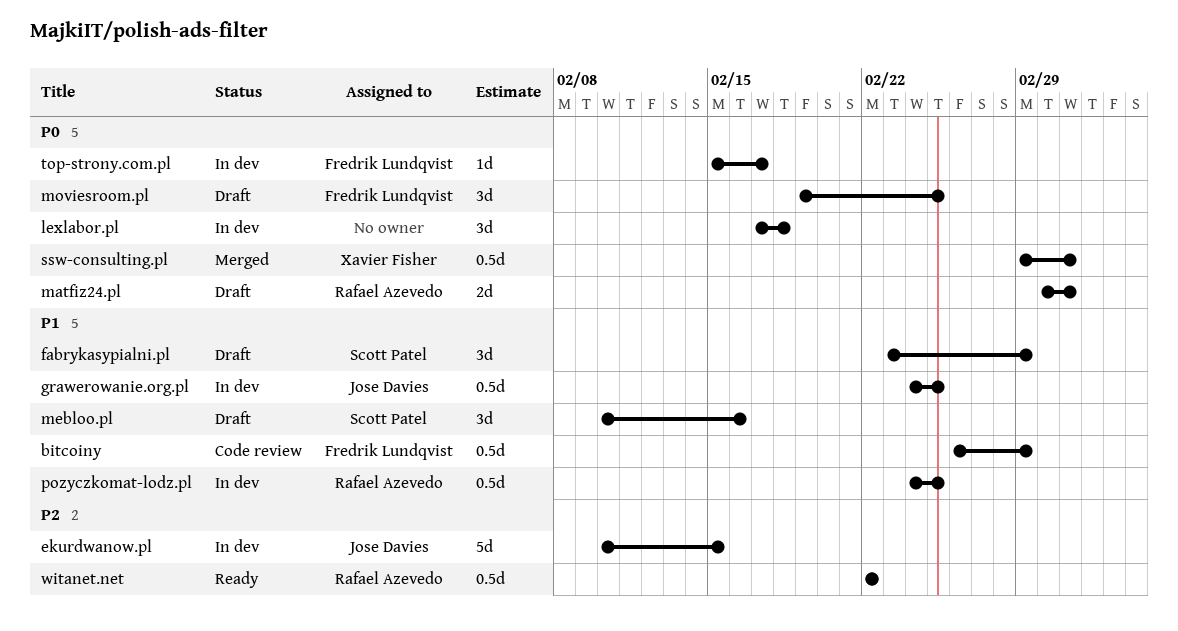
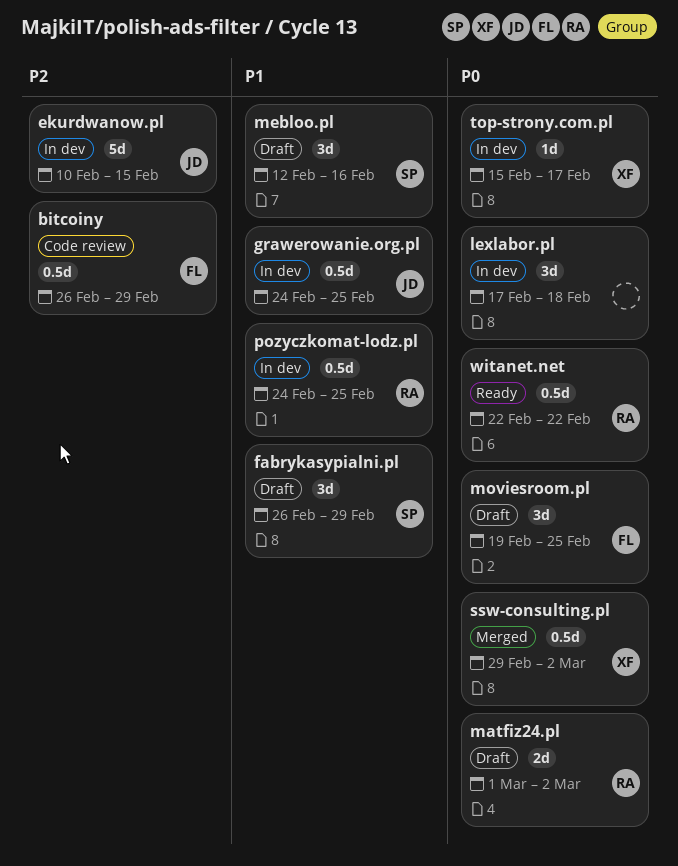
bitcoiny, priority: P1 -> P2
fabrykasypialni.pl, start: Feb 23 -> Feb 26
mebloo.pl, start: Feb 10 -> Feb 12
top-strony.com.pl, owner: Fredrik Lundqvist -> Xavier Fisher
witanet.net, priority: P2 -> P0

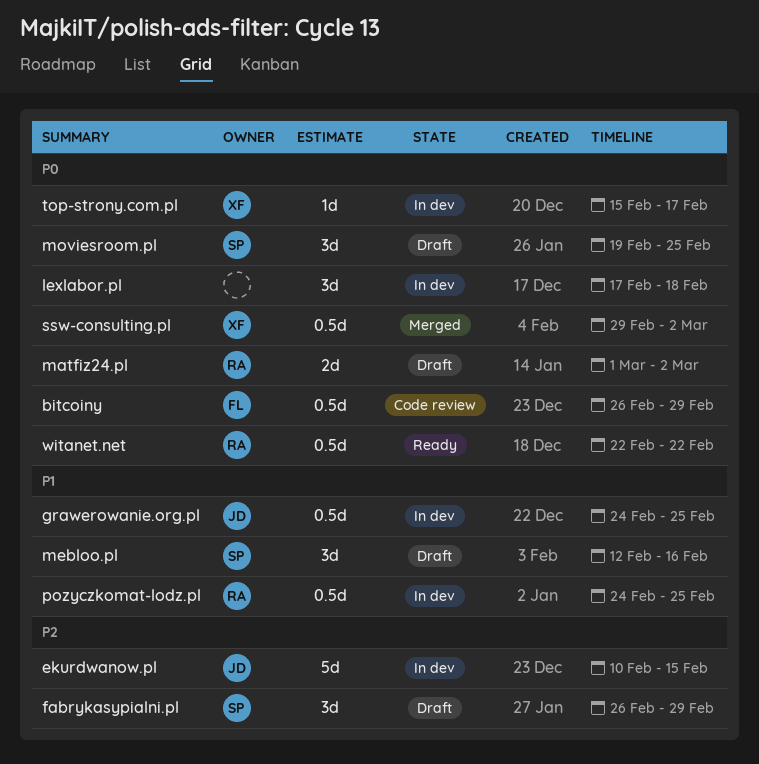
bitcoiny, priority: P2 -> P0
fabrykasypialni.pl, priority: P1 -> P2
moviesroom.pl, owner: FL -> SP

